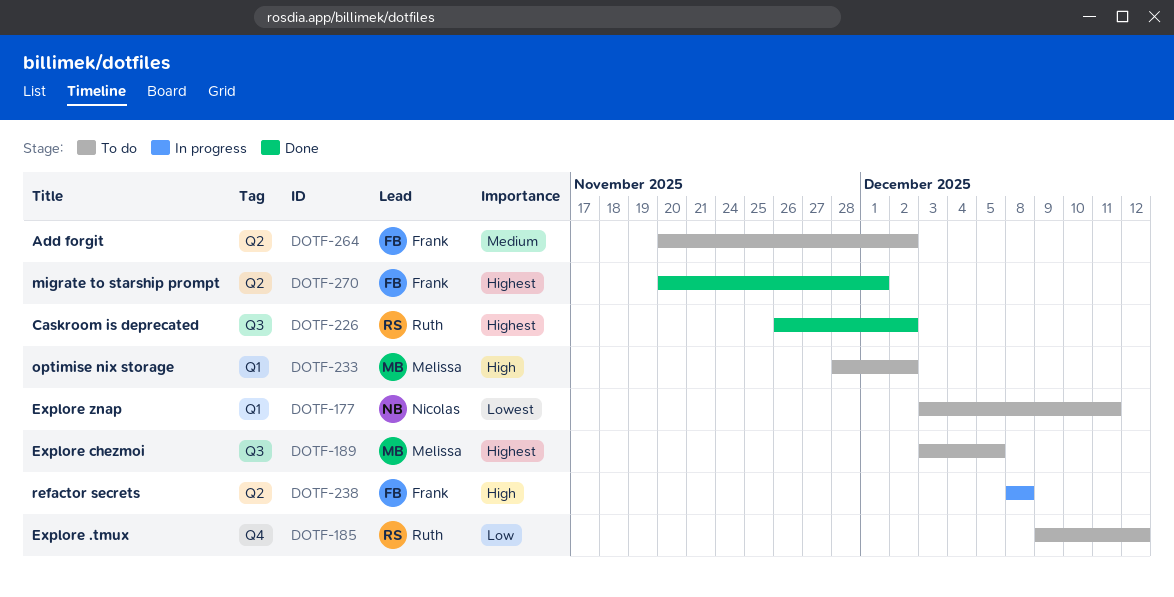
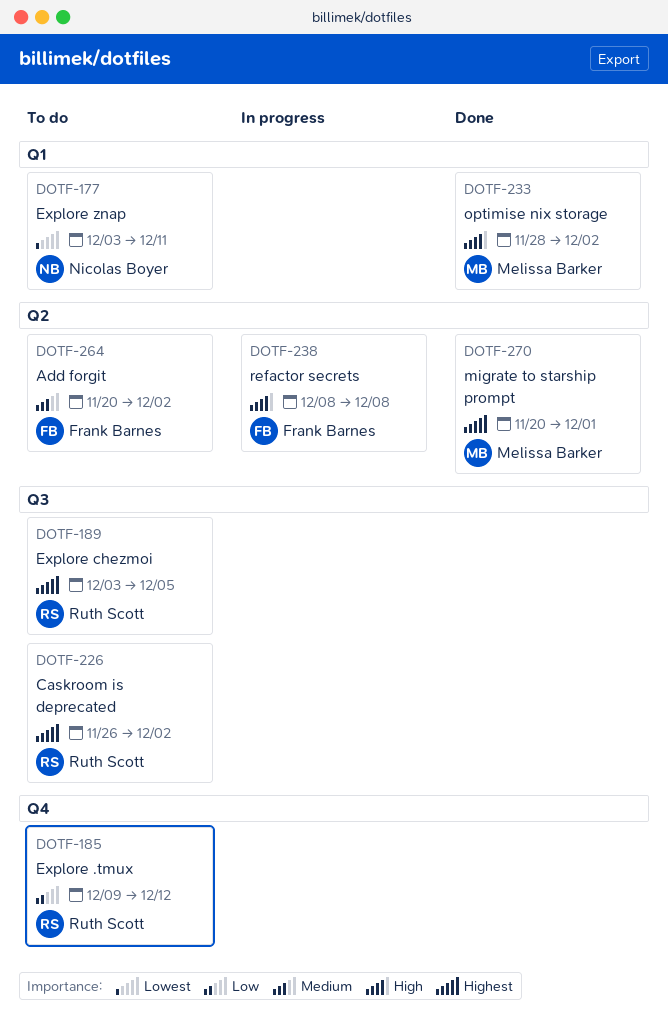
DOTF-189, owner: Melissa Barker -> Ruth Scott
DOTF-226, status: Done -> To do
DOTF-233, status: To do -> Done
DOTF-270, owner: Frank Barnes -> Melissa Barker

